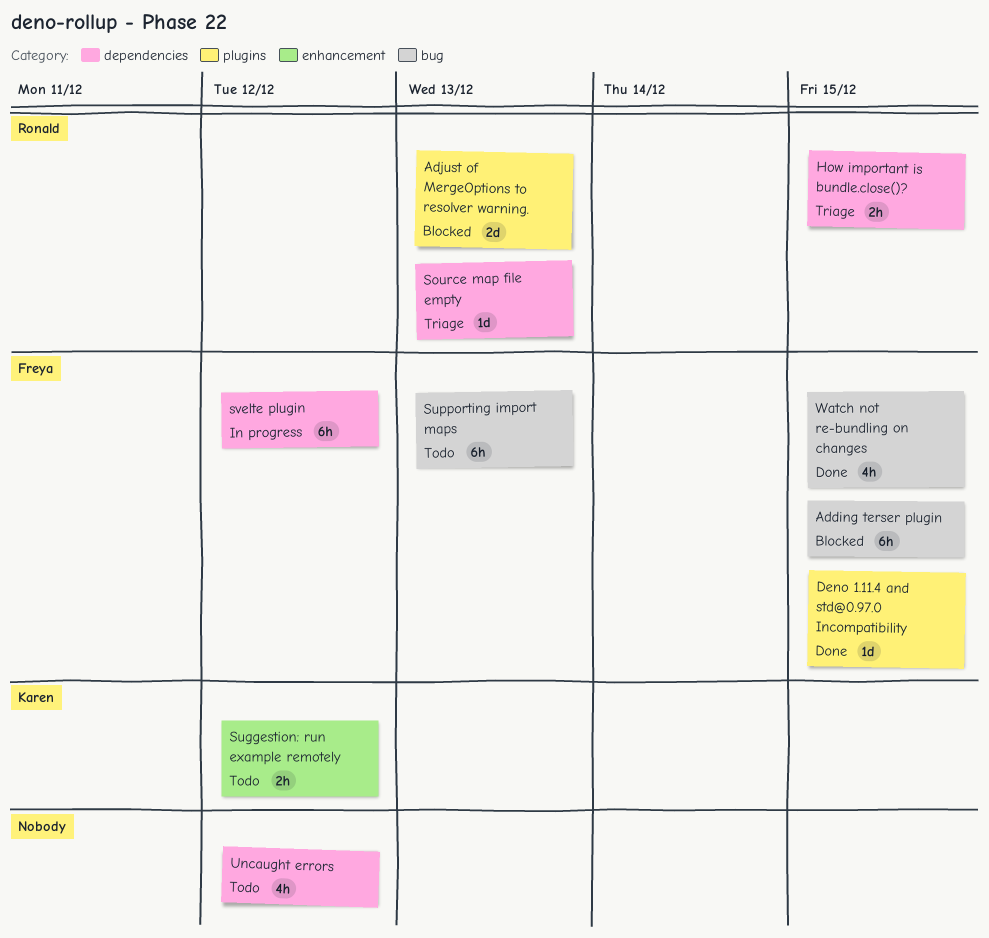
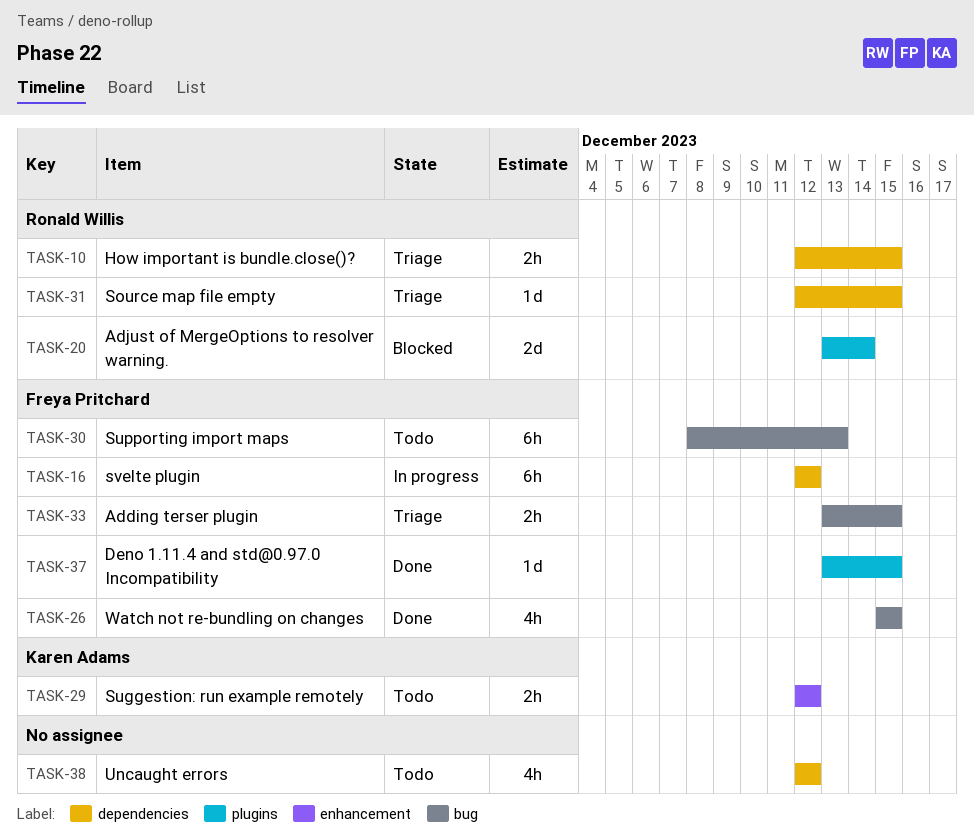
Adding terser plugin, status: Blocked -> Triage
Adding terser plugin, estimate: 6h -> 2h
Adjust of MergeOptions to resolver warning., due: Dec 13 -> Dec 14
Source map file empty, due: Dec 13 -> Dec 15

